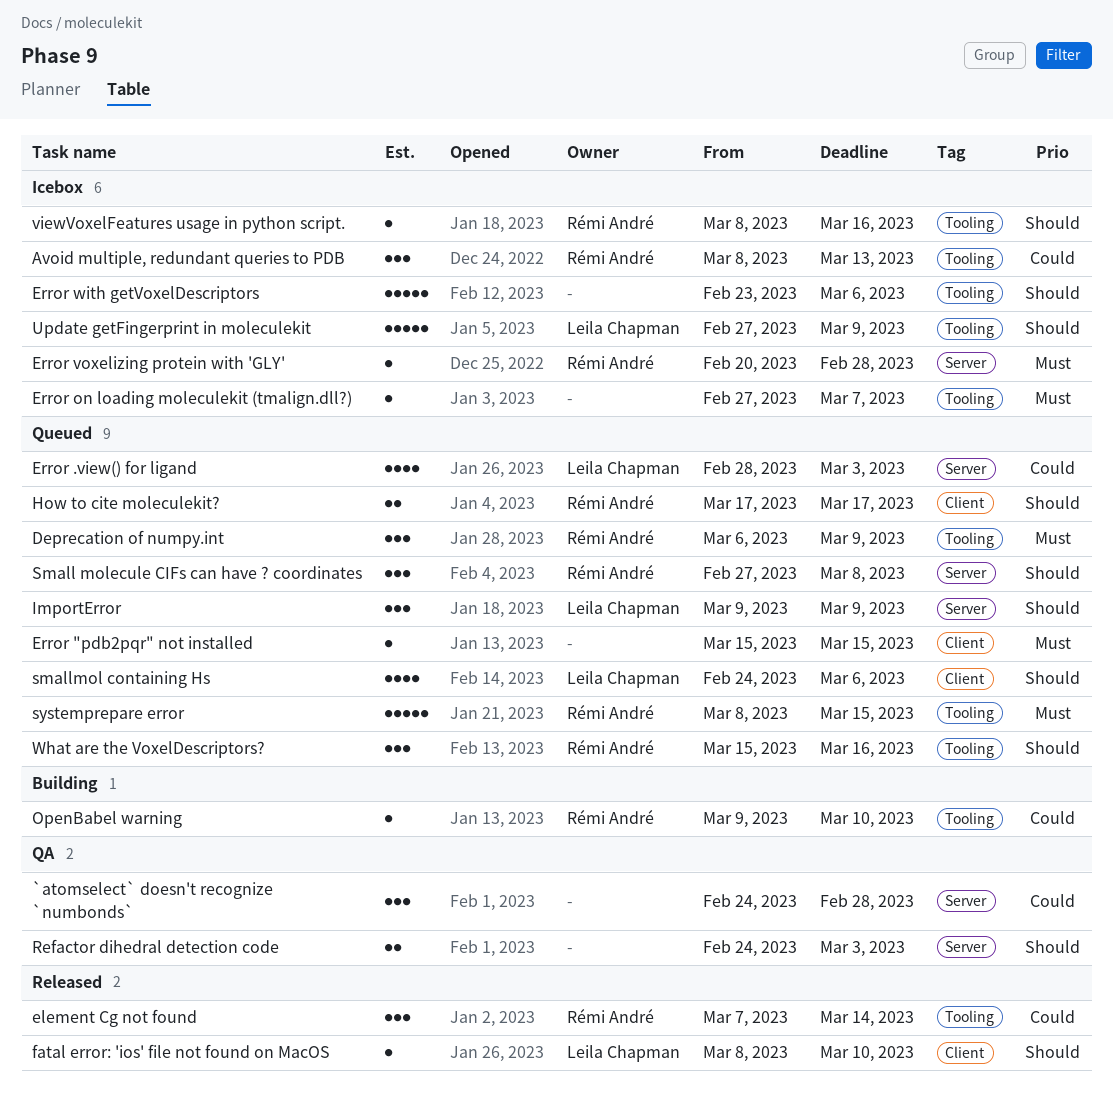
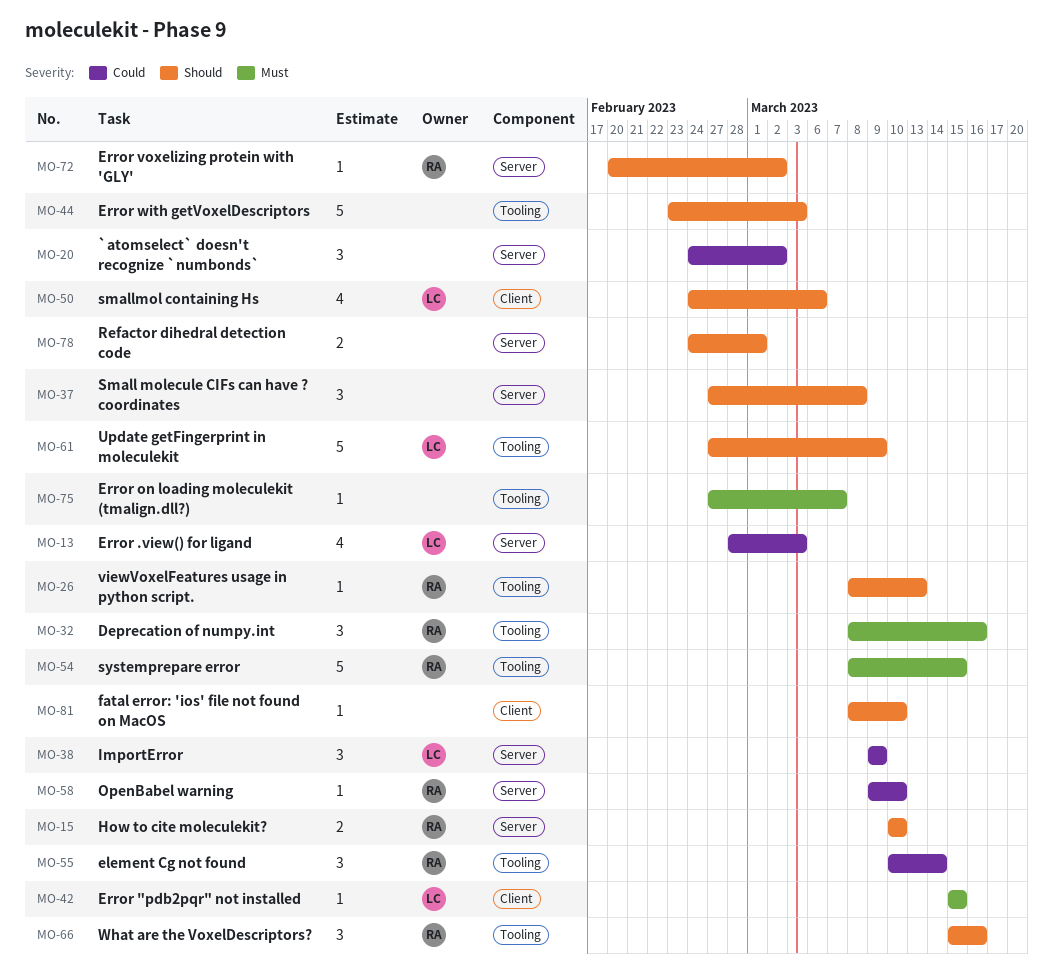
`atomselect` doesn't recognize `numbonds`, due: Feb 28 -> Mar 2
Avoid multiple, redundant queries to PDB: present -> none
Deprecation of numpy.int, start: Mar 6 -> Mar 8
Deprecation of numpy.int, due: Mar 9 -> Mar 16
element Cg not found, start: Mar 7 -> Mar 10
Error "pdb2pqr" not installed, owner: none -> Leila Chapman
Error voxelizing protein with 'GLY', priority: Must -> Should
Error voxelizing protein with 'GLY', due: Feb 28 -> Mar 2
Error with getVoxelDescriptors, due: Mar 6 -> Mar 3
fatal error: 'ios' file not found on MacOS, owner: Leila Chapman -> none
How to cite moleculekit?, label: Client -> Server
How to cite moleculekit?, start: Mar 17 -> Mar 10
How to cite moleculekit?, due: Mar 17 -> Mar 10
ImportError, priority: Should -> Could
OpenBabel warning, label: Tooling -> Server
Refactor dihedral detection code, due: Mar 3 -> Mar 1
Small molecule CIFs can have ? coordinates, owner: Rémi André -> none
viewVoxelFeatures usage in python script., due: Mar 16 -> Mar 13

